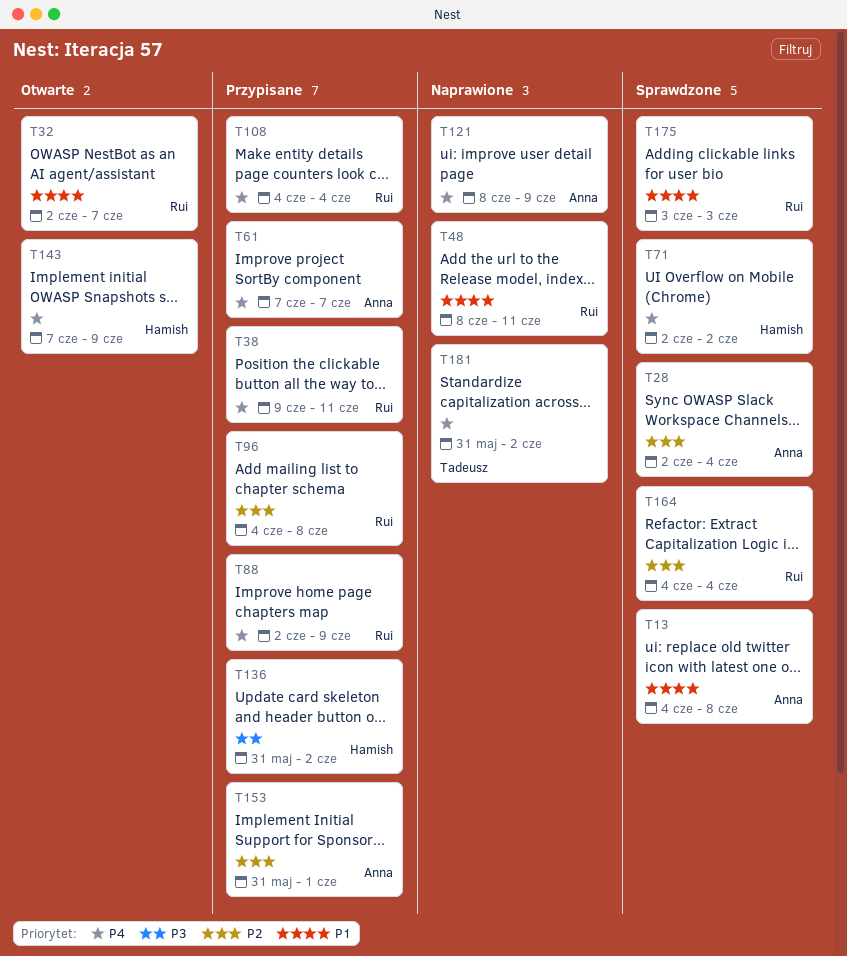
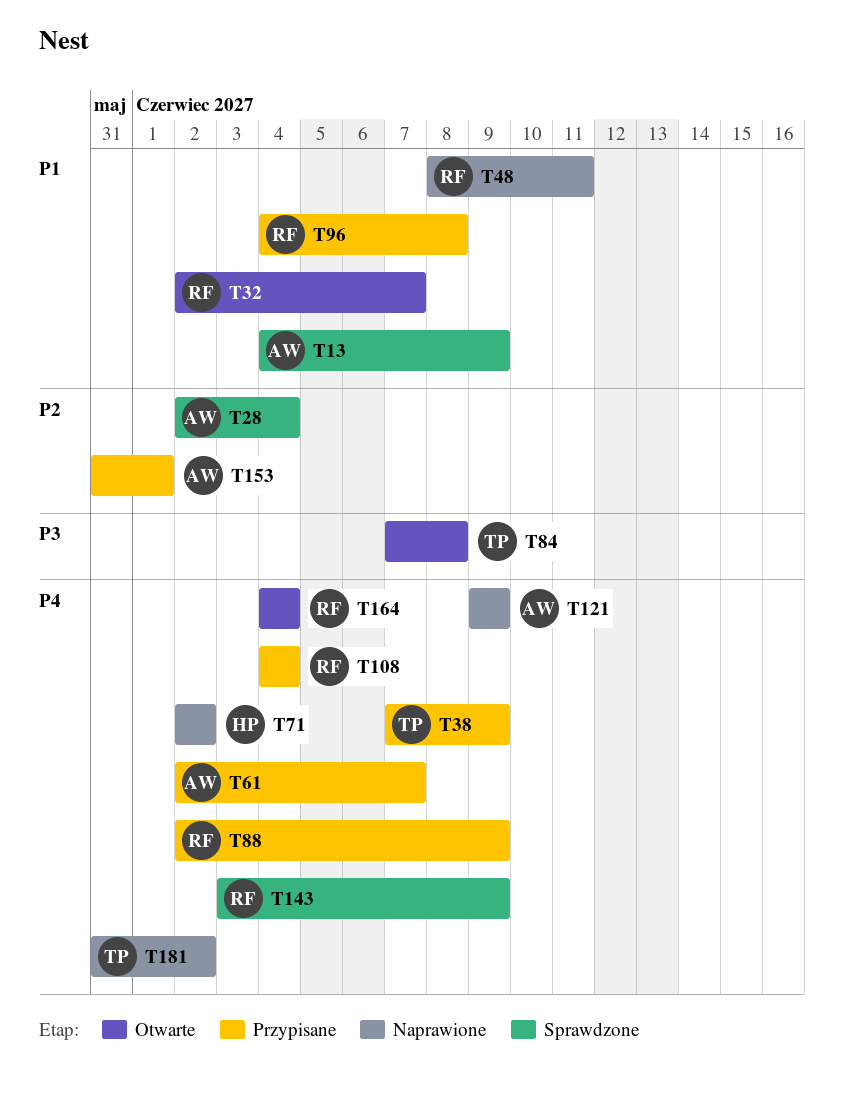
T13, due: Jun 8 -> Jun 9
T38, owner: Rui -> Tadeusz
T38, start: Jun 9 -> Jun 7
T38, due: Jun 11 -> Jun 9
T61, start: Jun 7 -> Jun 2
T71, status: Sprawdzone -> Naprawione
T84: none -> present
T96, priority: P2 -> P1
T121, start: Jun 8 -> Jun 9
T136: present -> none
T143, status: Otwarte -> Sprawdzone
T143, owner: Hamish -> Rui
T143, start: Jun 7 -> Jun 3
T164, status: Sprawdzone -> Otwarte
T164, priority: P2 -> P4
T175: present -> none

